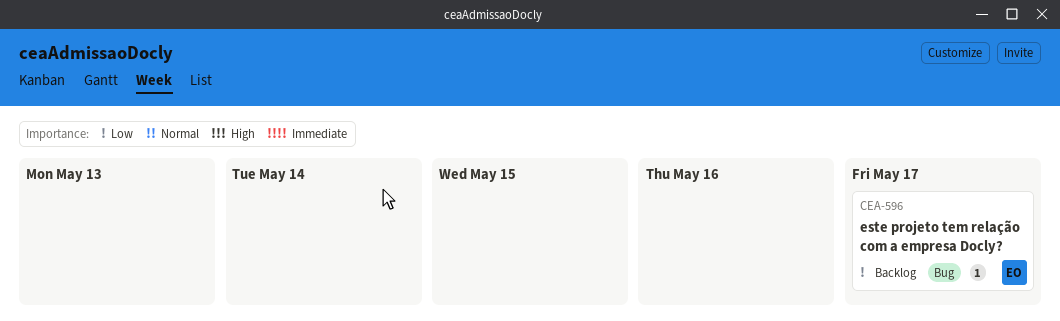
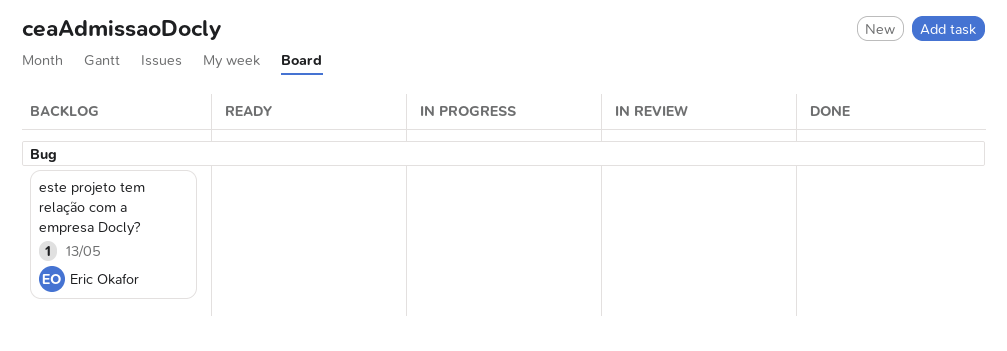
este projeto tem relação com a empresa Docly?, due: May 17 -> May 13

